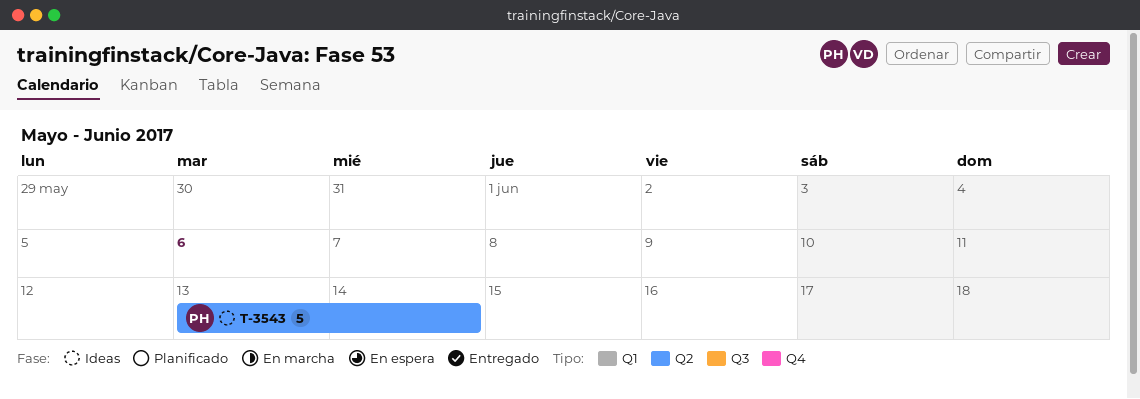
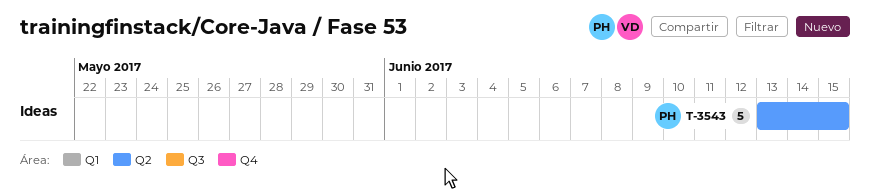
T-3543, due: Jun 14 -> Jun 15

